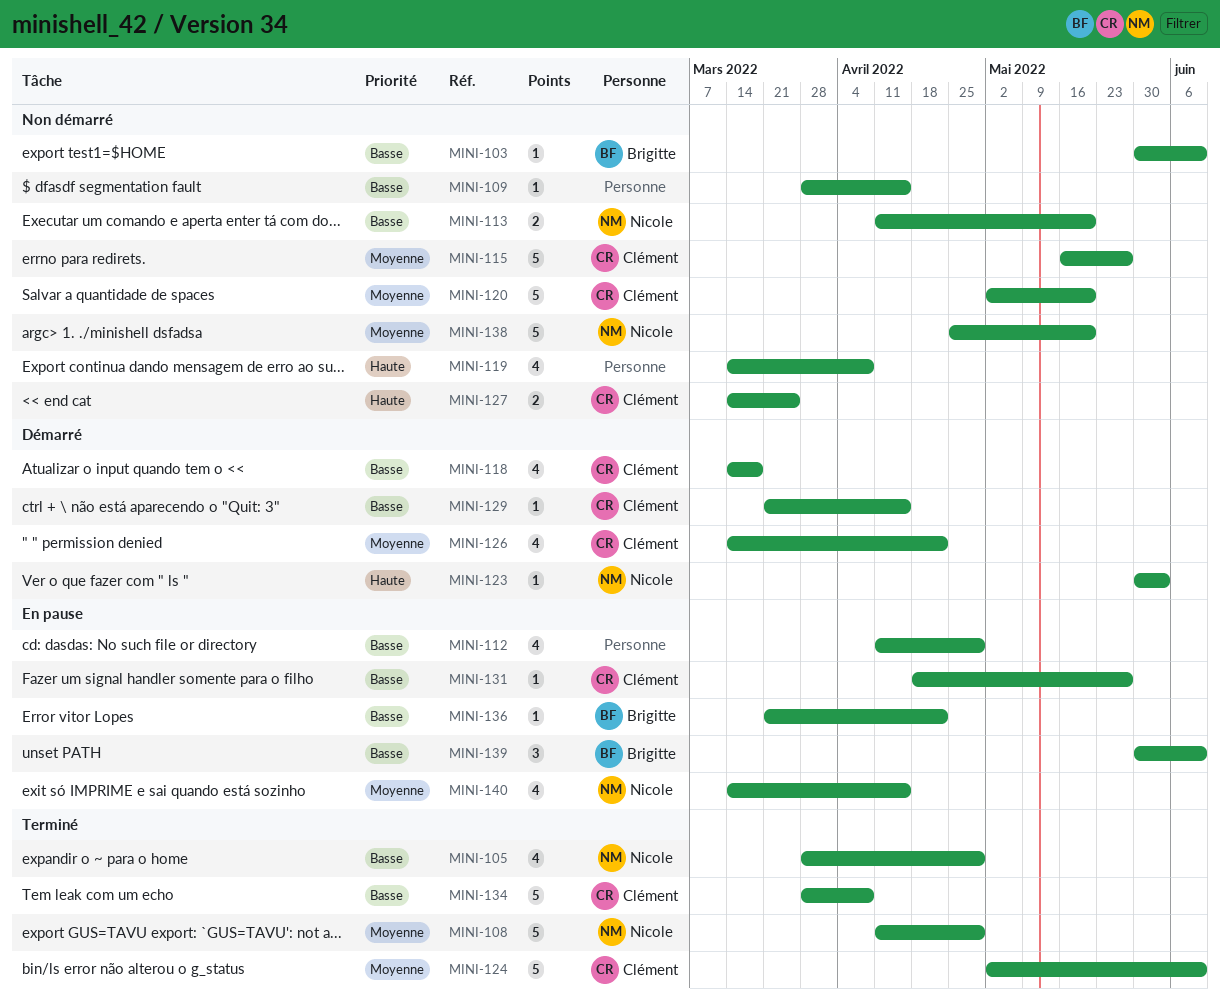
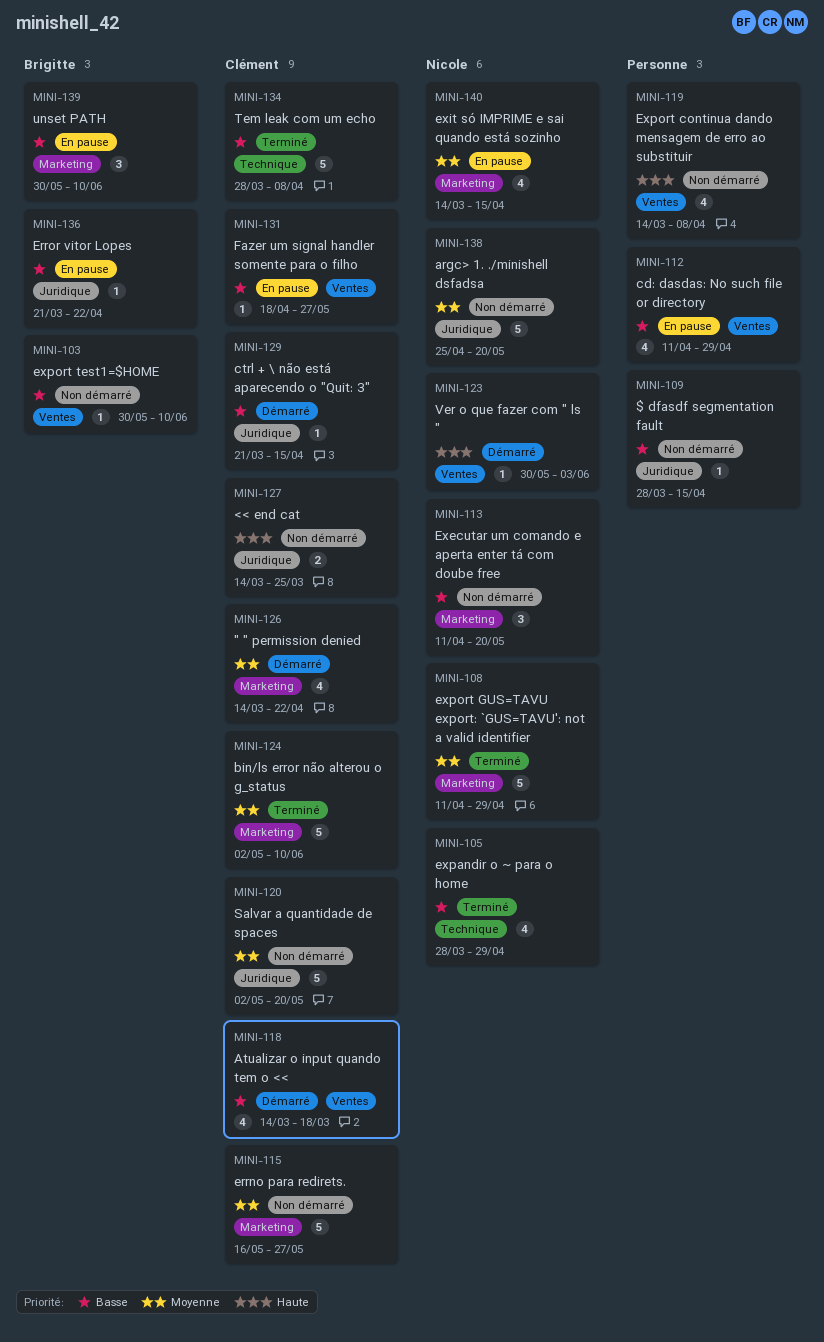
MINI-113, estimate: 2 -> 3

